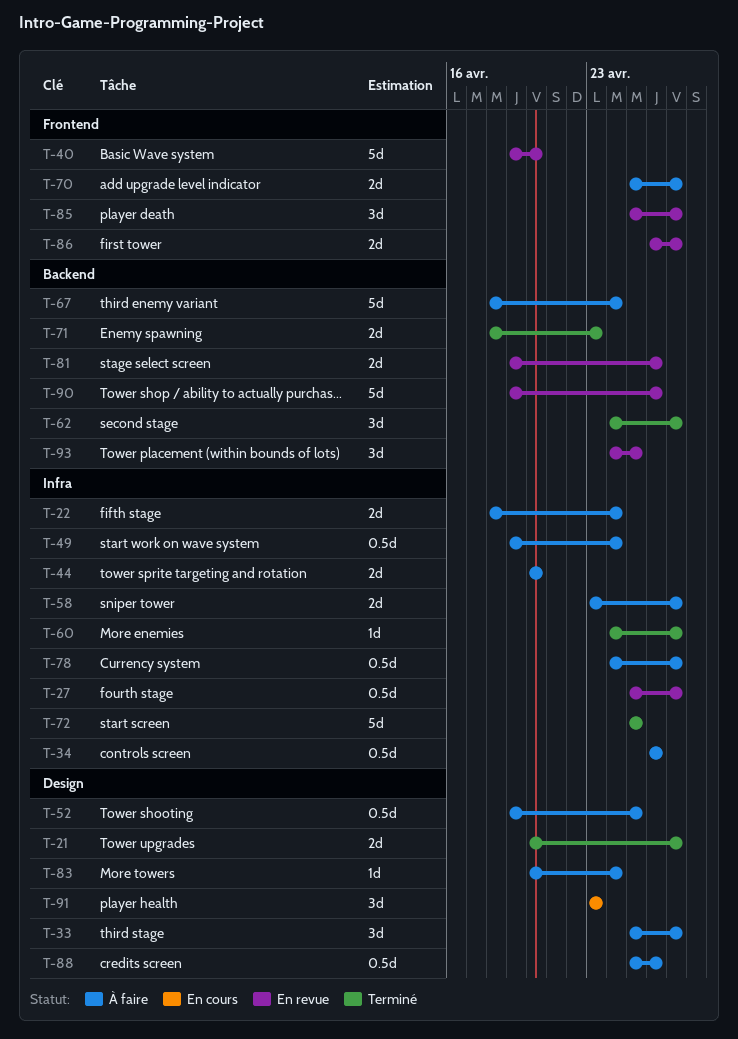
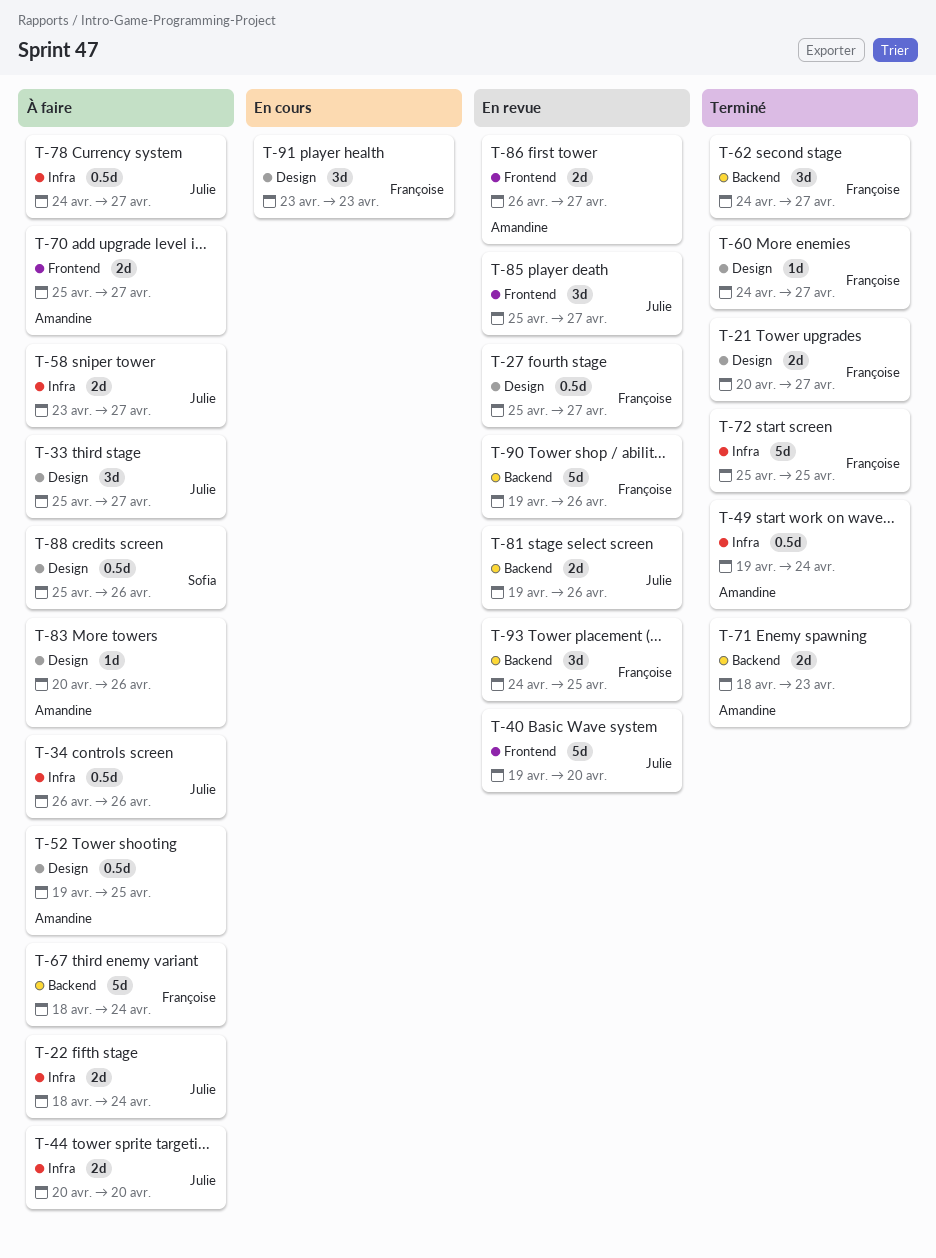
T-27, label: Infra -> Design
T-49, status: À faire -> Terminé
T-60, label: Infra -> Design
T-83, due: Apr 24 -> Apr 26

